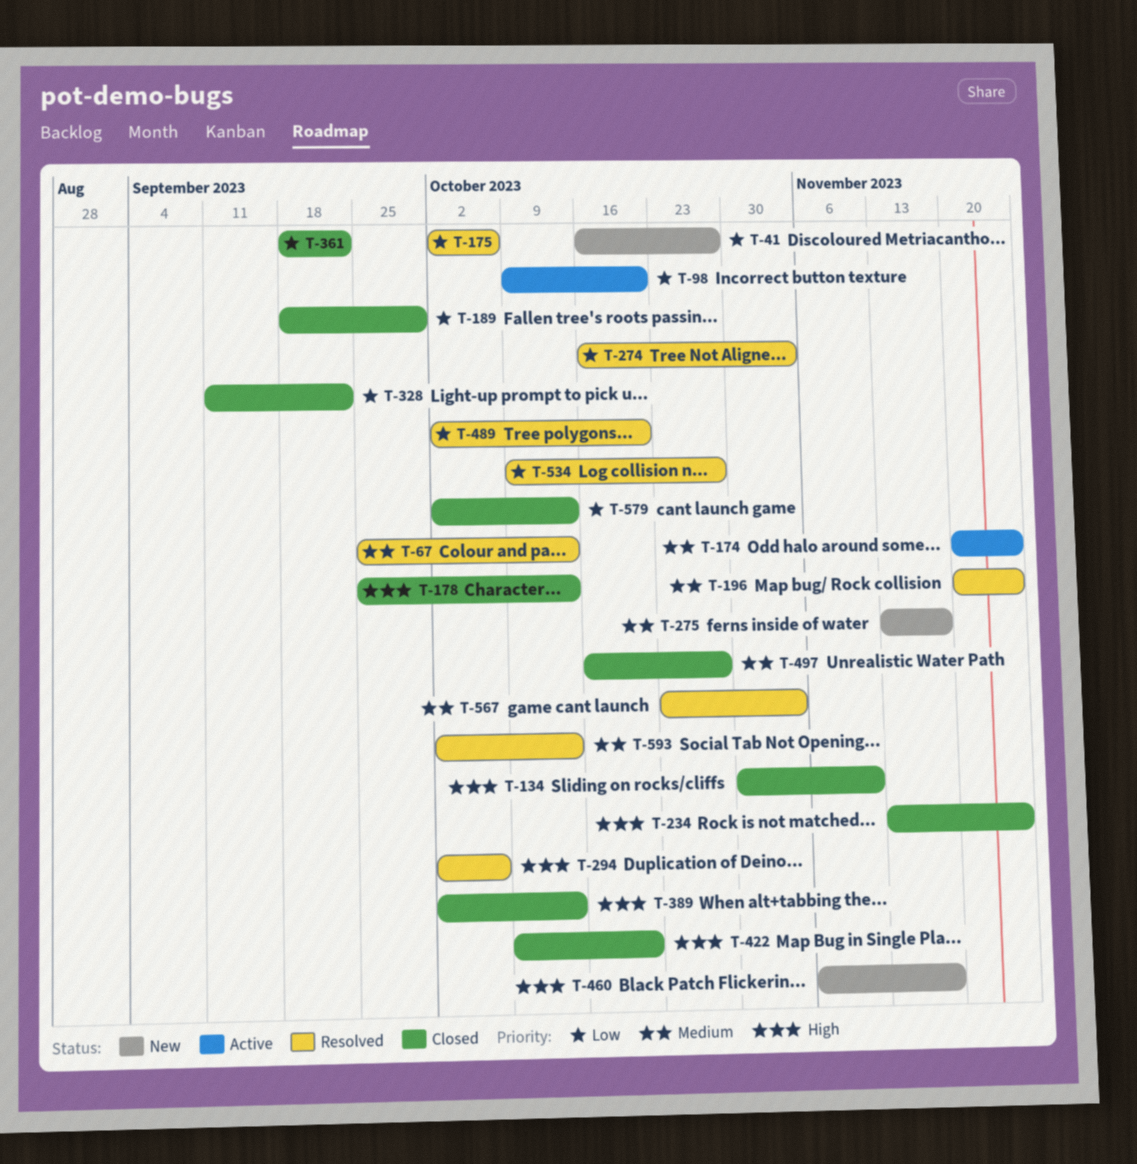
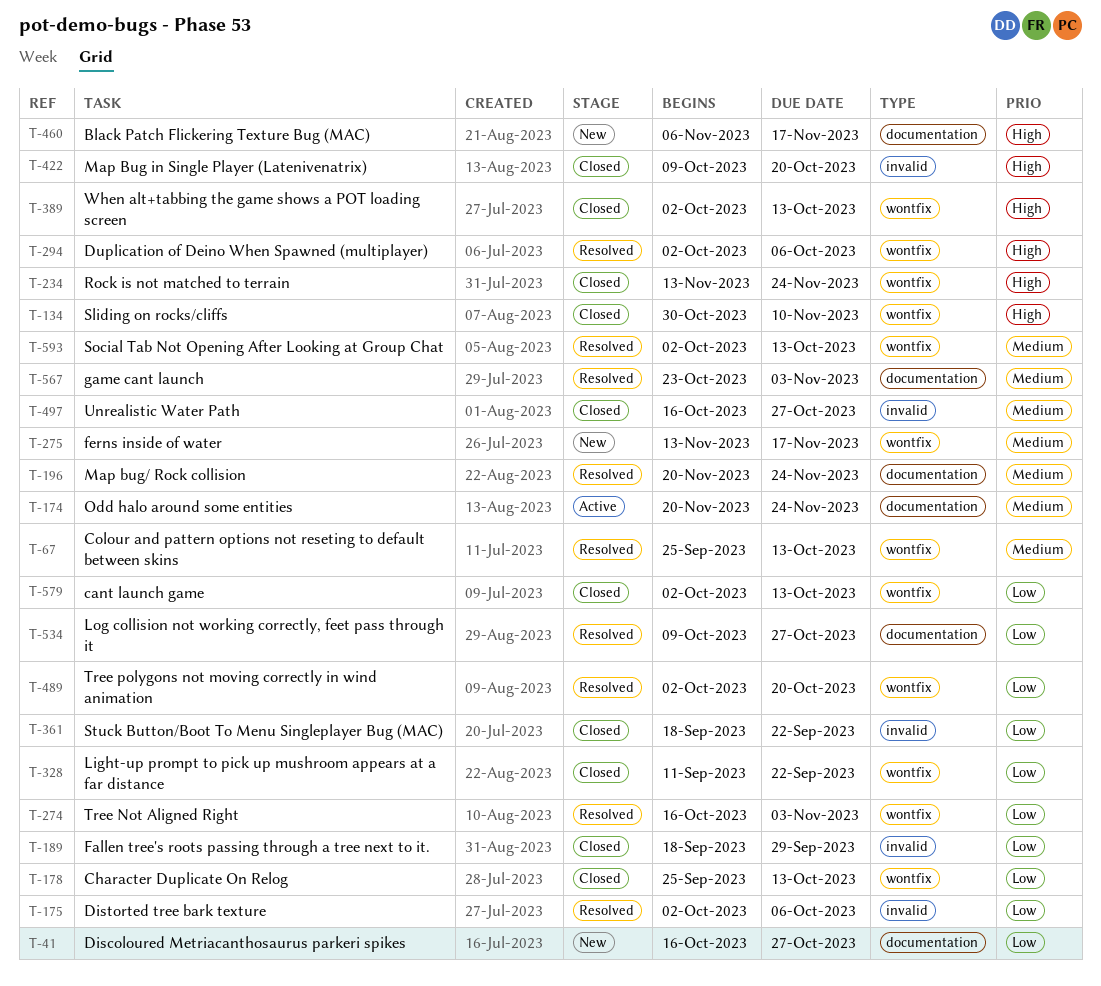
T-98: present -> none
T-178, priority: High -> Low

